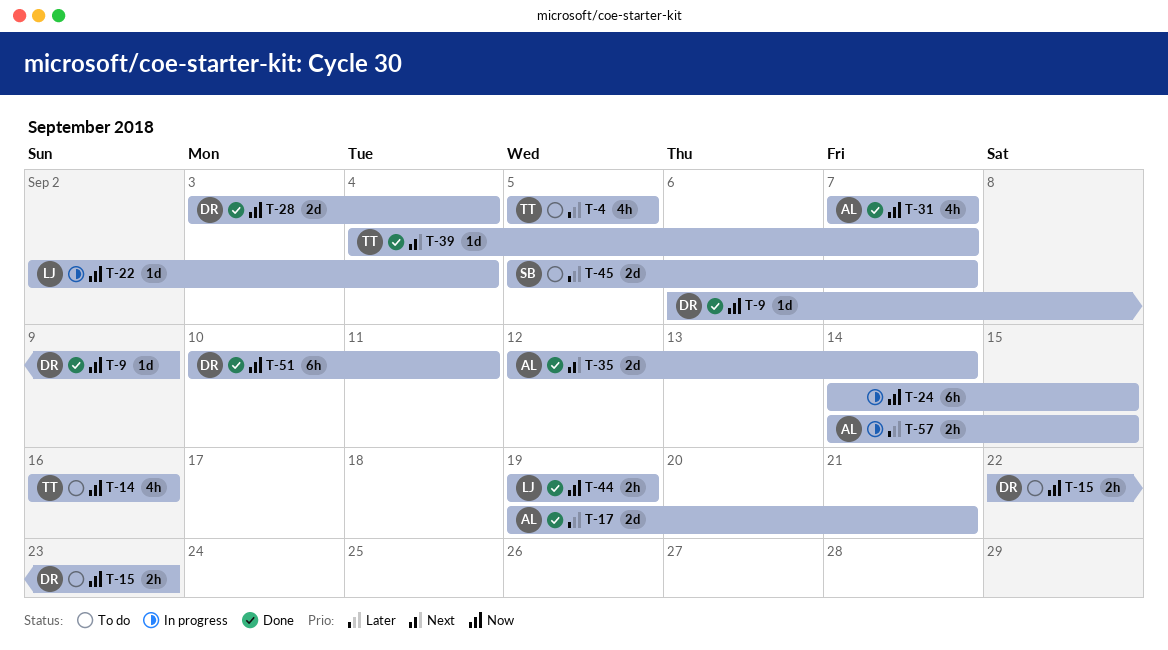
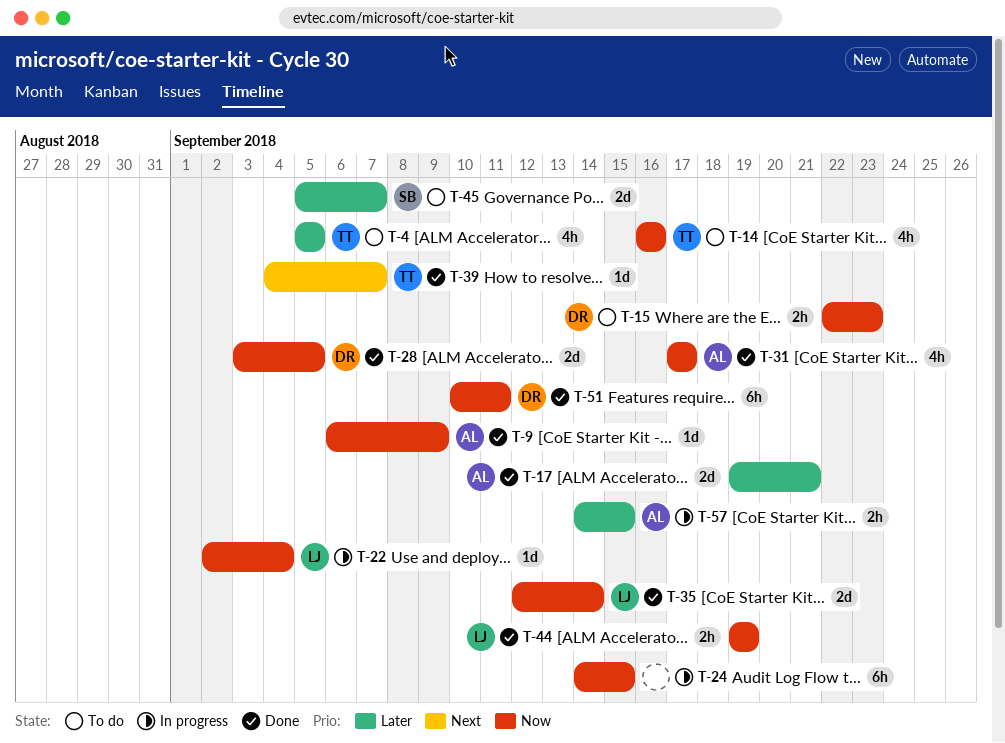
T-9, owner: DR -> AL
T-28, due: Sep 4 -> Sep 5
T-31, start: Sep 7 -> Sep 17
T-31, due: Sep 7 -> Sep 17
T-35, owner: AL -> LJ
T-35, priority: Next -> Now

